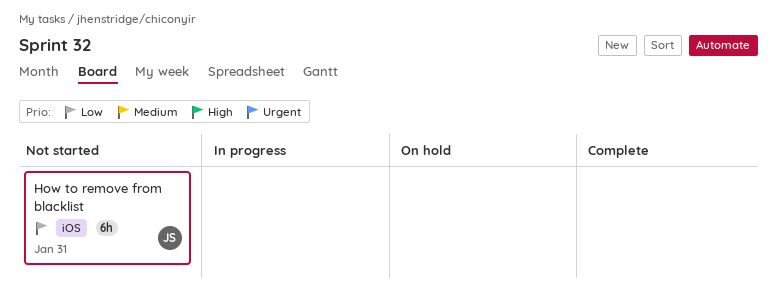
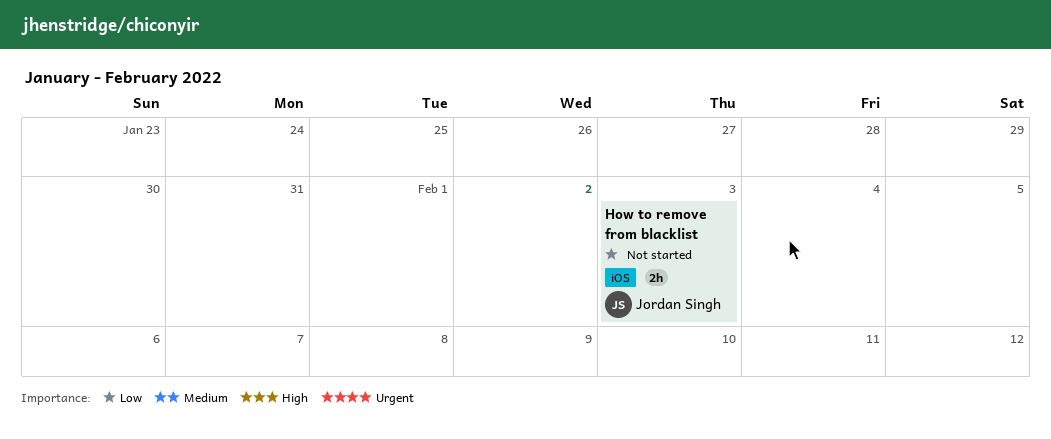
How to remove from blacklist, estimate: 6h -> 2h
How to remove from blacklist, due: Jan 31 -> Feb 3

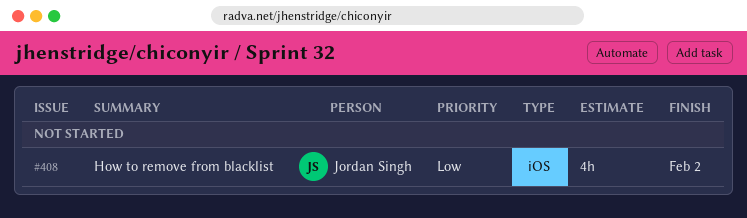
How to remove from blacklist, estimate: 2h -> 4h
How to remove from blacklist, due: Feb 3 -> Feb 2

